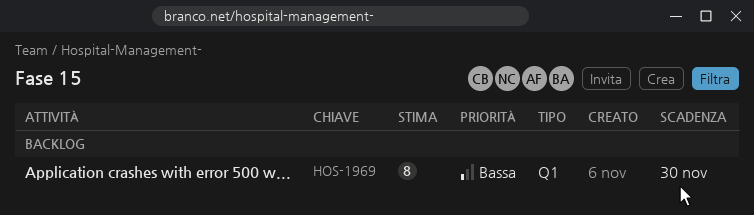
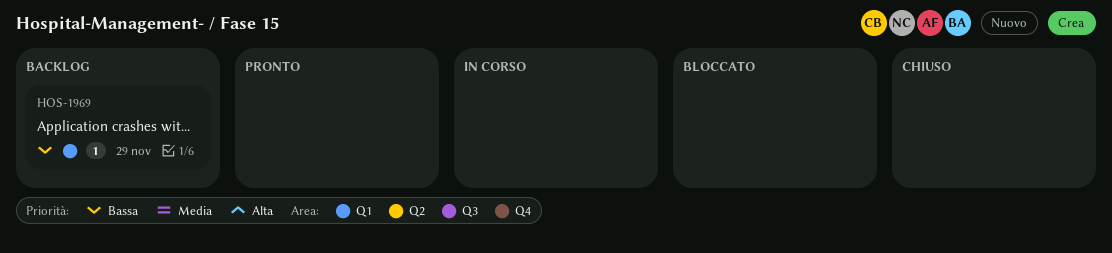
HOS-1969, estimate: 8 -> 1
HOS-1969, due: Nov 30 -> Nov 29

